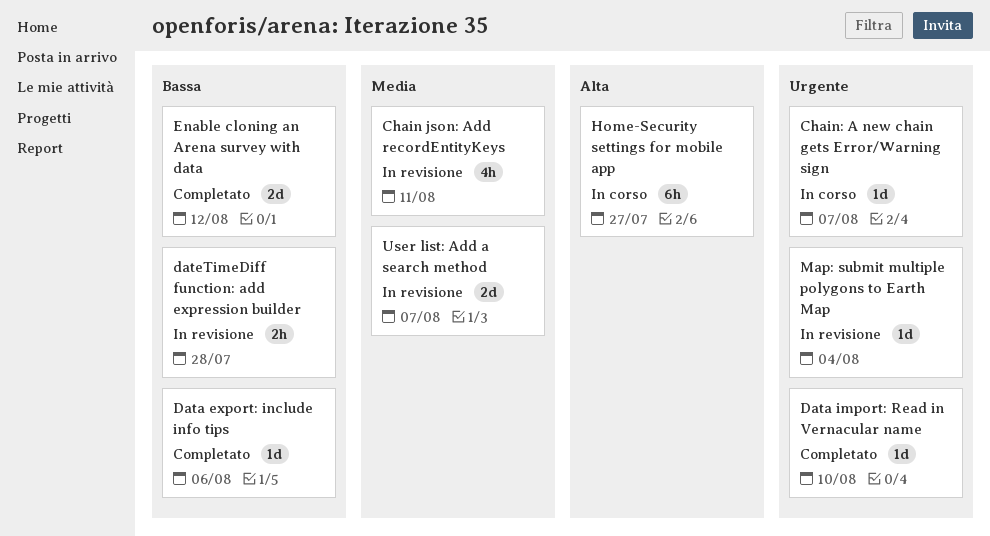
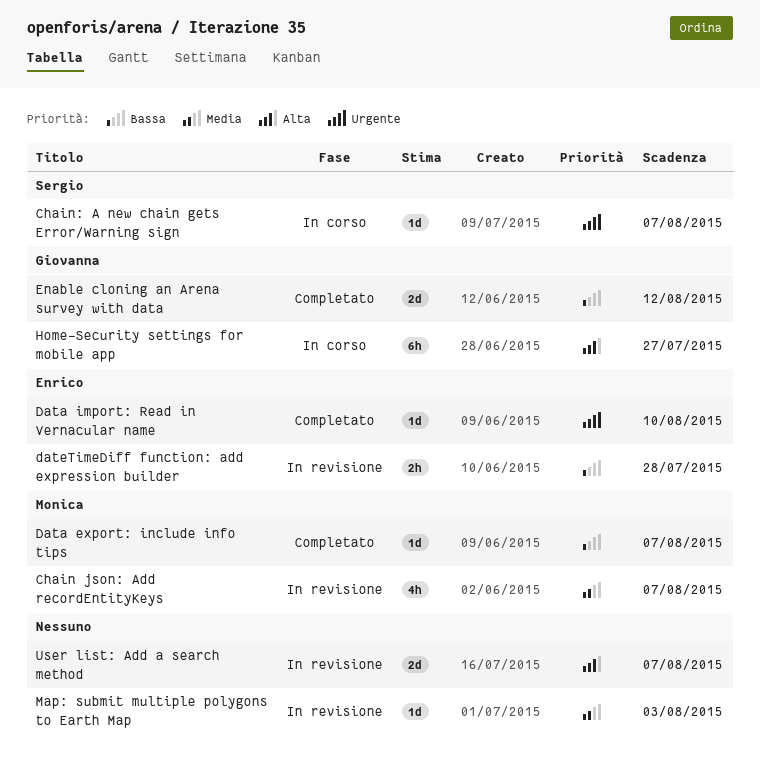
Chain json: Add recordEntityKeys, due: Aug 11 -> Aug 7
Data export: include info tips, due: Aug 6 -> Aug 7
Map: submit multiple polygons to Earth Map, priority: Urgente -> Media
Map: submit multiple polygons to Earth Map, due: Aug 4 -> Aug 3
User list: Add a search method, priority: Media -> Alta

